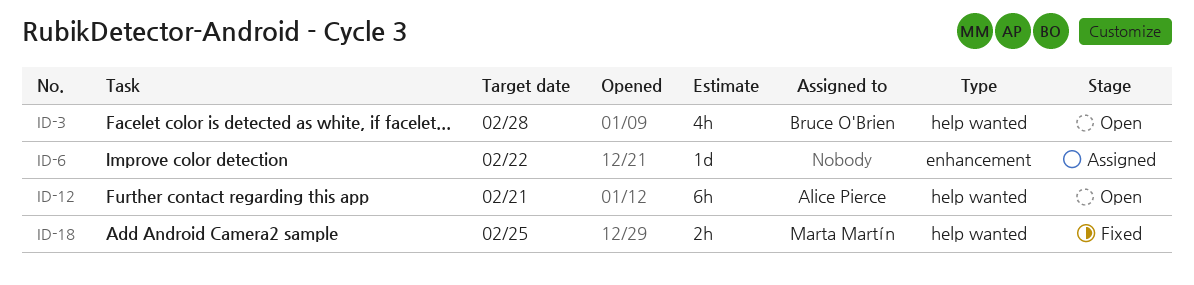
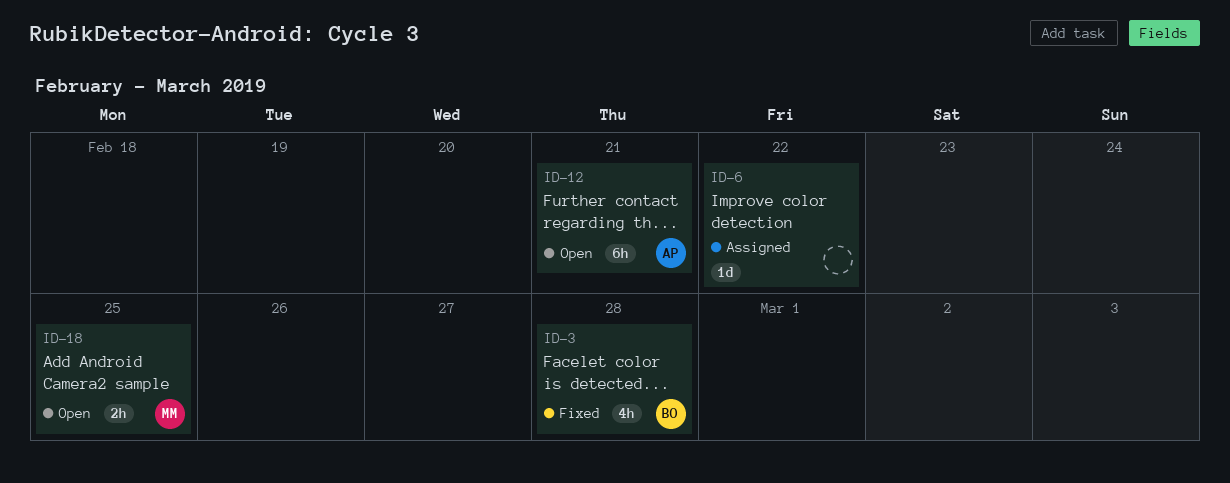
ID-3, status: Open -> Fixed
ID-18, status: Fixed -> Open

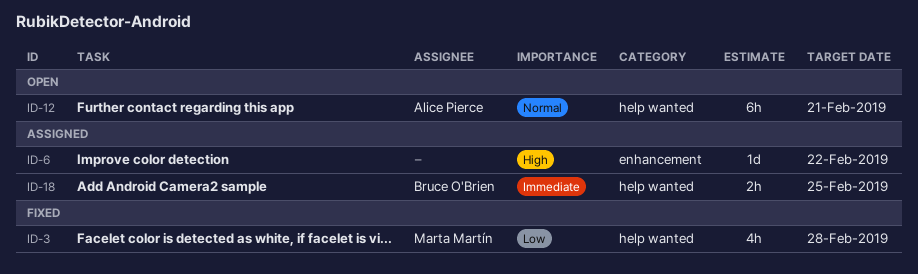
ID-3, owner: Bruce O'Brien -> Marta Martín
ID-18, status: Open -> Assigned
ID-18, owner: Marta Martín -> Bruce O'Brien

